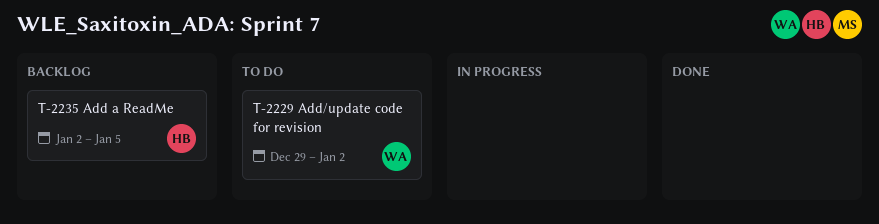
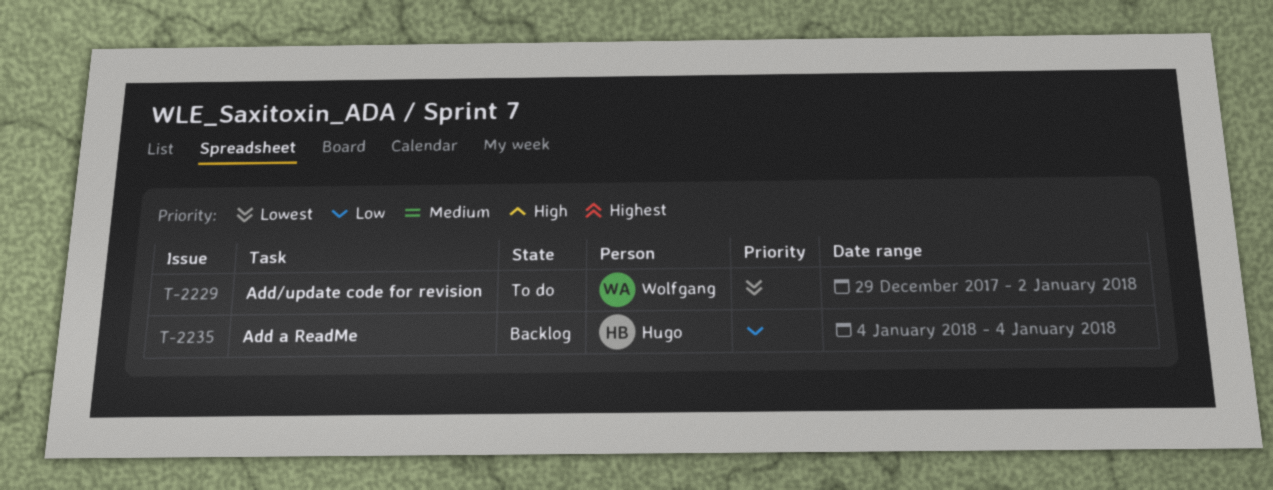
T-2235, start: Jan 2 -> Jan 4
T-2235, due: Jan 5 -> Jan 4

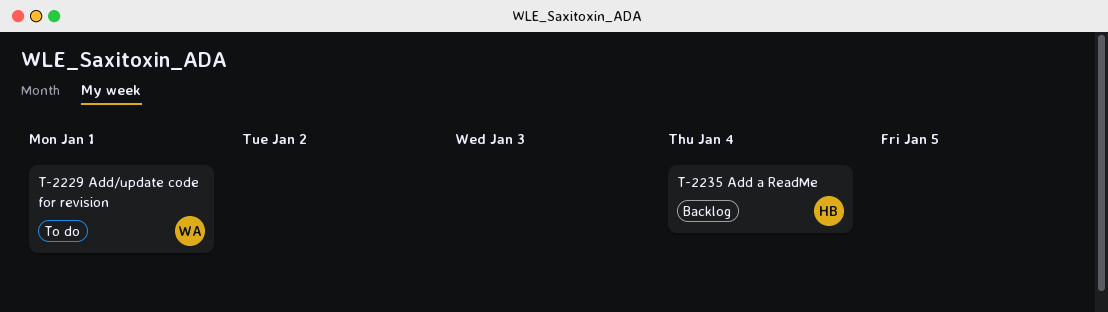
T-2229, due: Jan 2 -> Jan 1

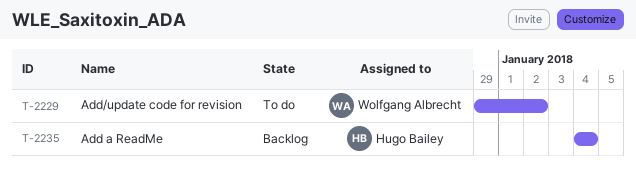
T-2229, due: Jan 1 -> Jan 2

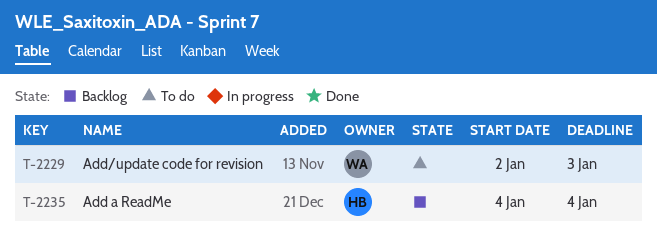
T-2229, start: Dec 29 -> Jan 2
T-2229, due: Jan 2 -> Jan 3

